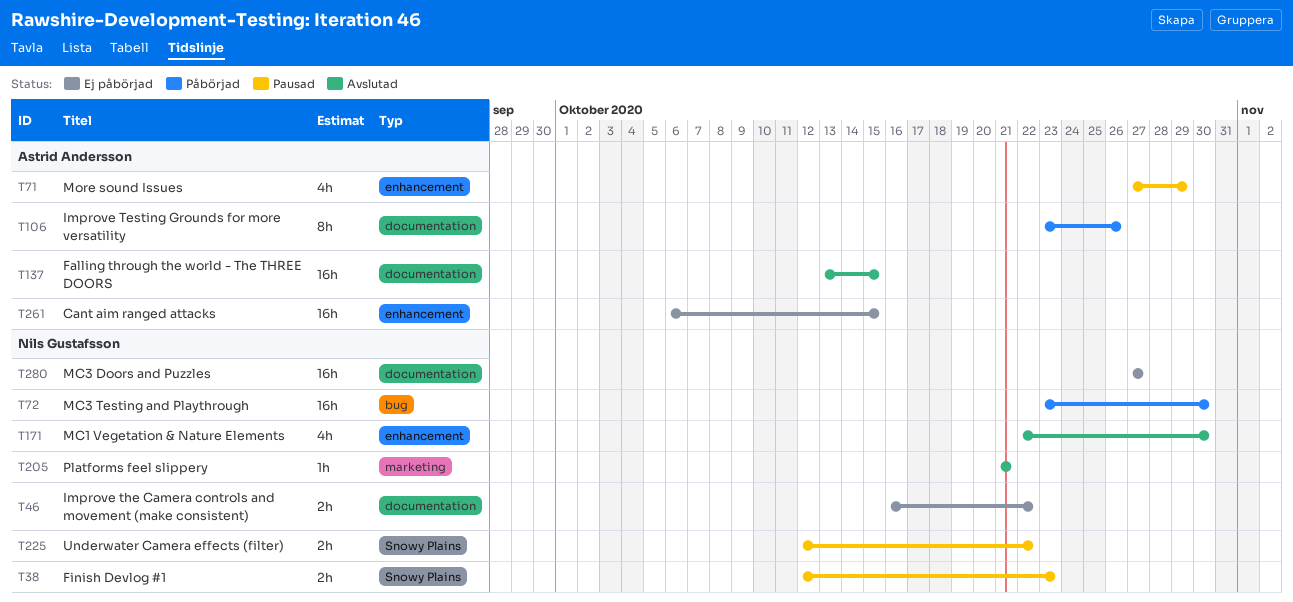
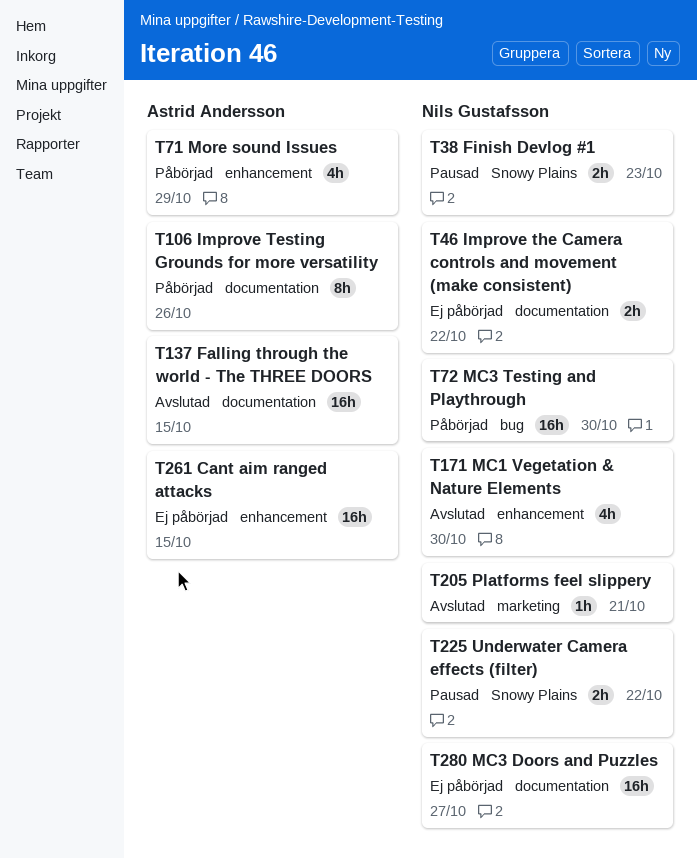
T71, status: Pausad -> Påbörjad

